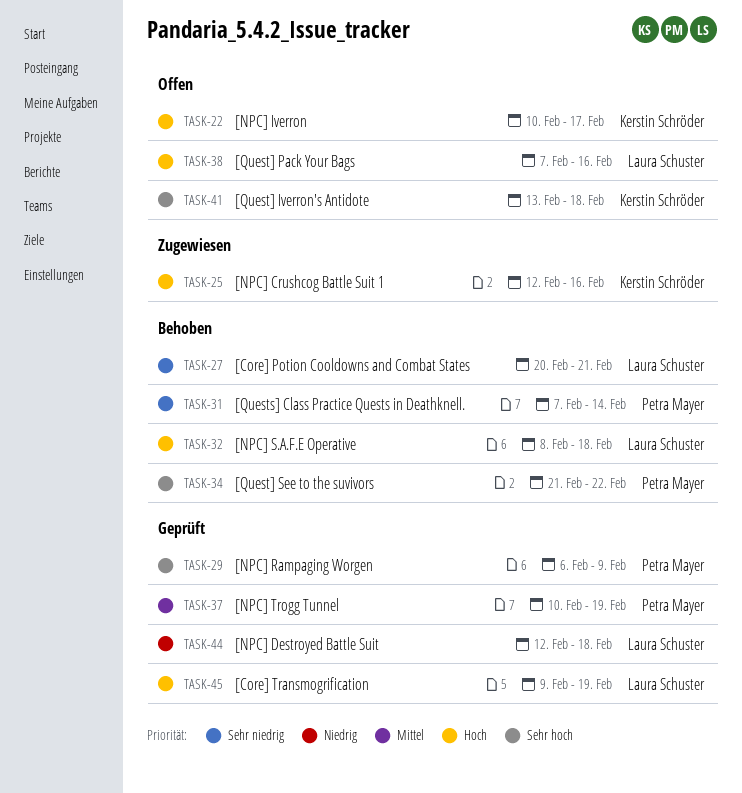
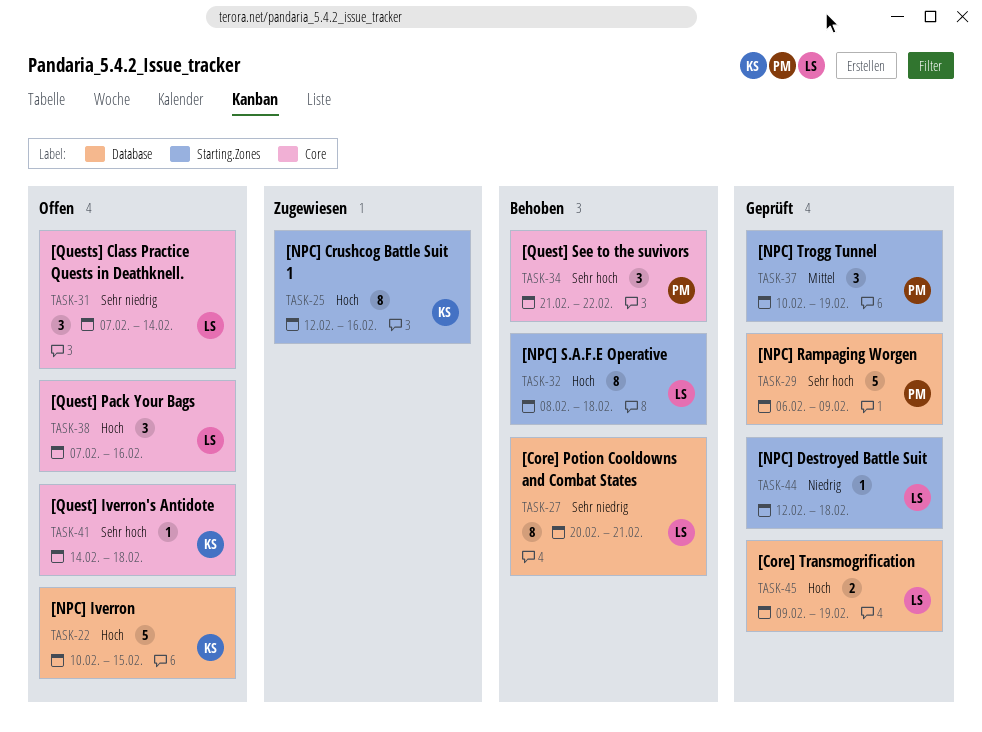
TASK-22, due: Feb 17 -> Feb 15
TASK-31, status: Behoben -> Offen
TASK-31, owner: Petra Mayer -> Laura Schuster
TASK-41, start: Feb 13 -> Feb 14

